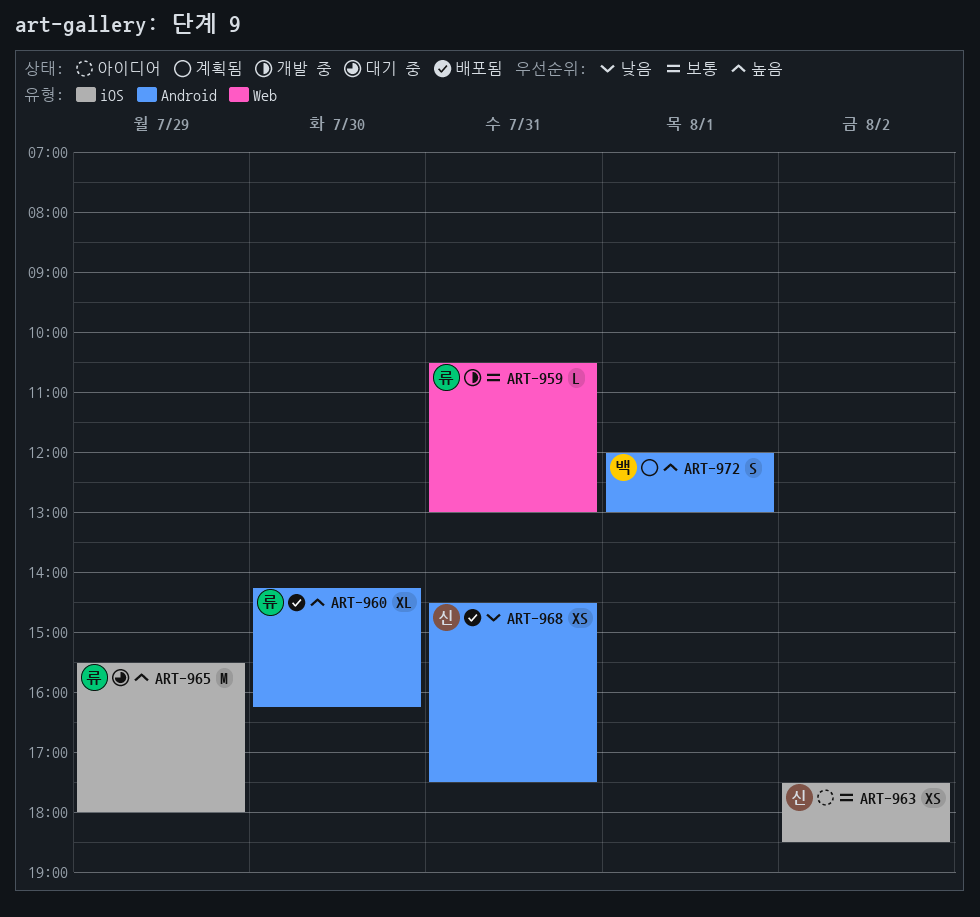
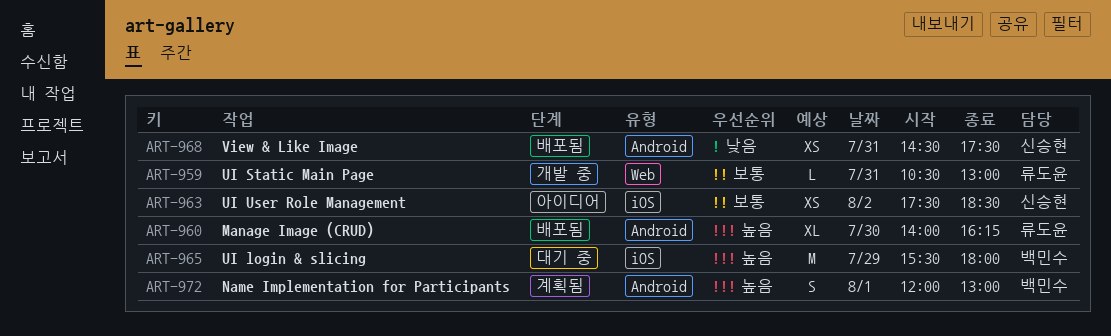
ART-960, begins: 14:15 -> 14:00
ART-965, owner: 류도윤 -> 백민수

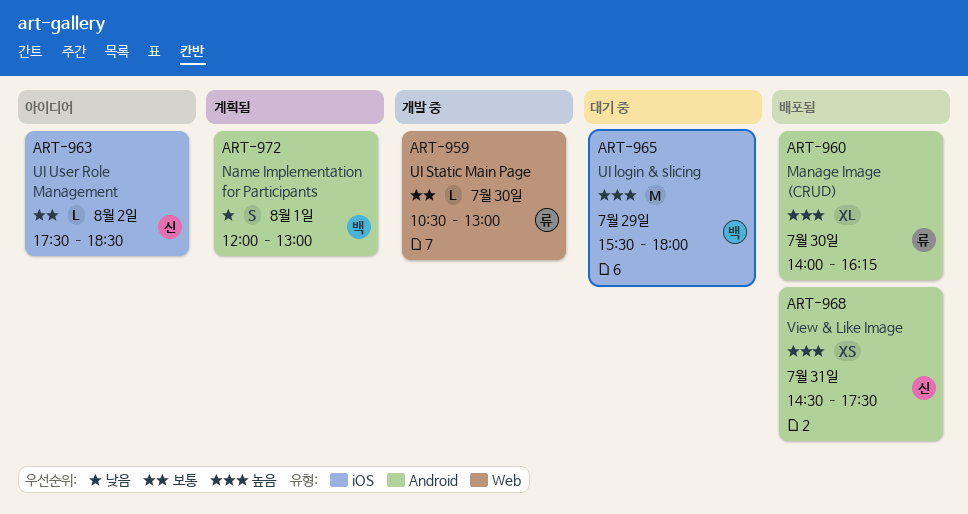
ART-959, day: Jul 31 -> Jul 30
ART-963, estimate: XS -> L
ART-968, priority: 낮음 -> 높음
ART-972, priority: 높음 -> 낮음

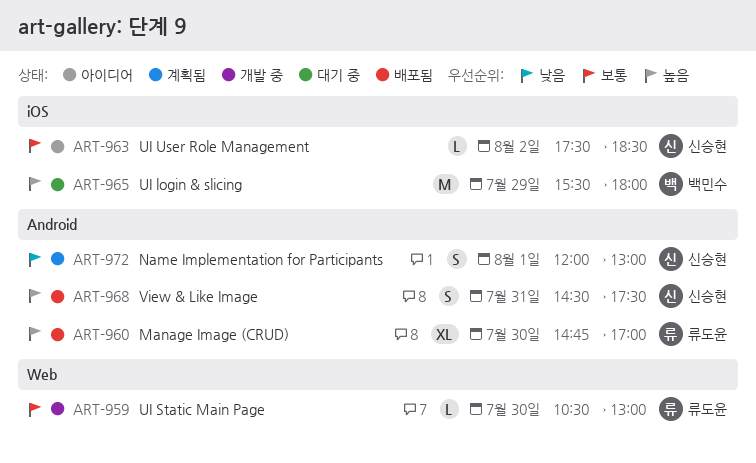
ART-960, begins: 14:00 -> 14:45
ART-960, ends: 16:15 -> 17:00
ART-968, estimate: XS -> S
ART-972, owner: 백민수 -> 신승현

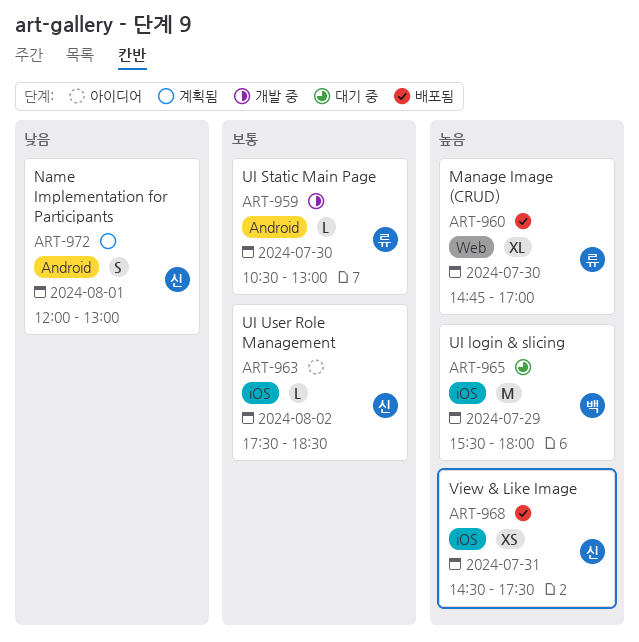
ART-959, label: Web -> Android
ART-960, label: Android -> Web
ART-968, label: Android -> iOS
ART-968, estimate: S -> XS

